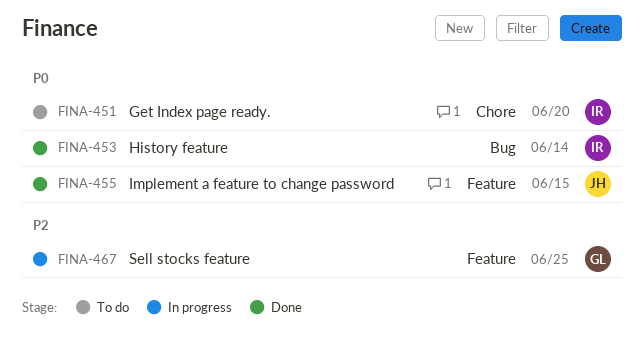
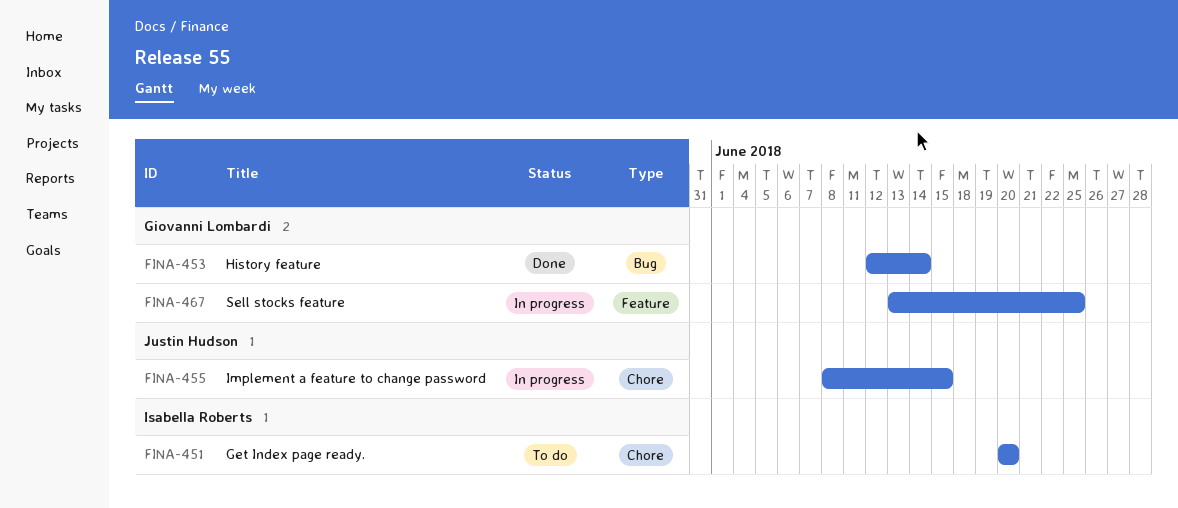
FINA-453, owner: Isabella Roberts -> Giovanni Lombardi
FINA-455, status: Done -> In progress
FINA-455, label: Feature -> Chore

